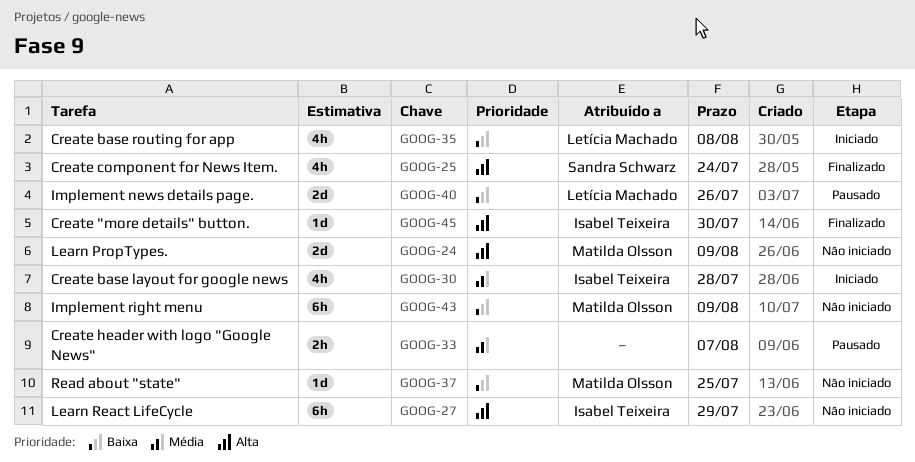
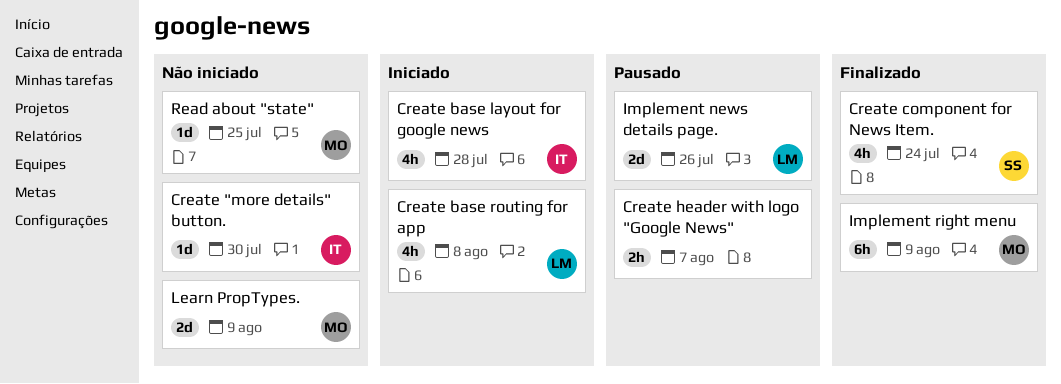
Create "more details" button., status: Finalizado -> Não iniciado
Implement right menu, status: Não iniciado -> Finalizado
Learn React LifeCycle: present -> none

